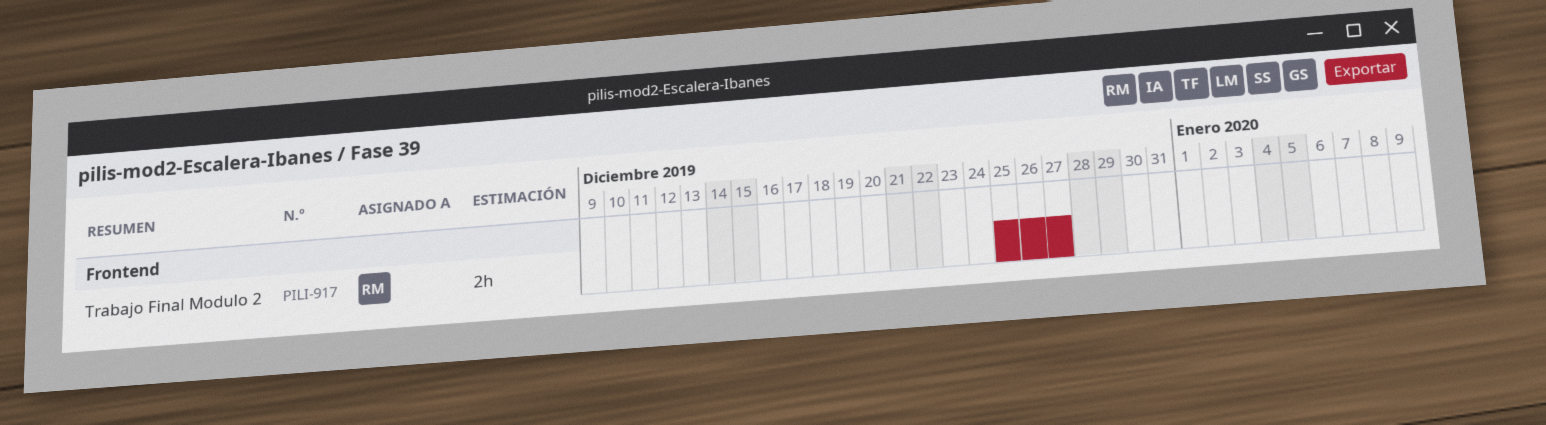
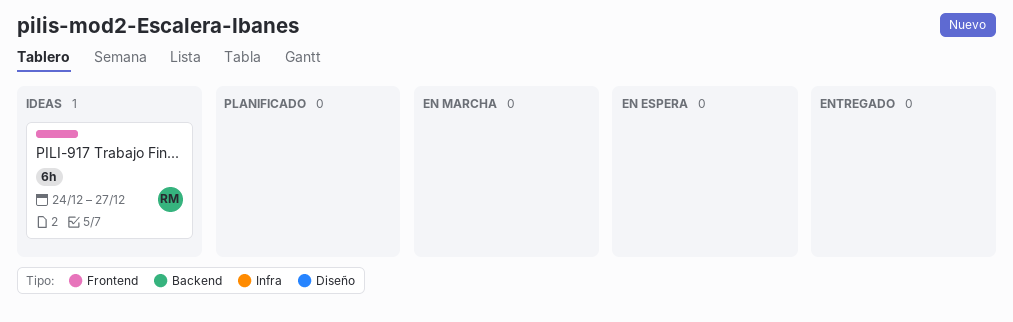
PILI-917, estimate: 2h -> 6h
PILI-917, start: Dec 25 -> Dec 24

